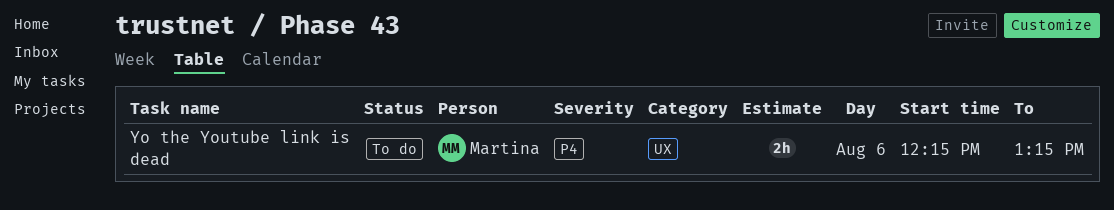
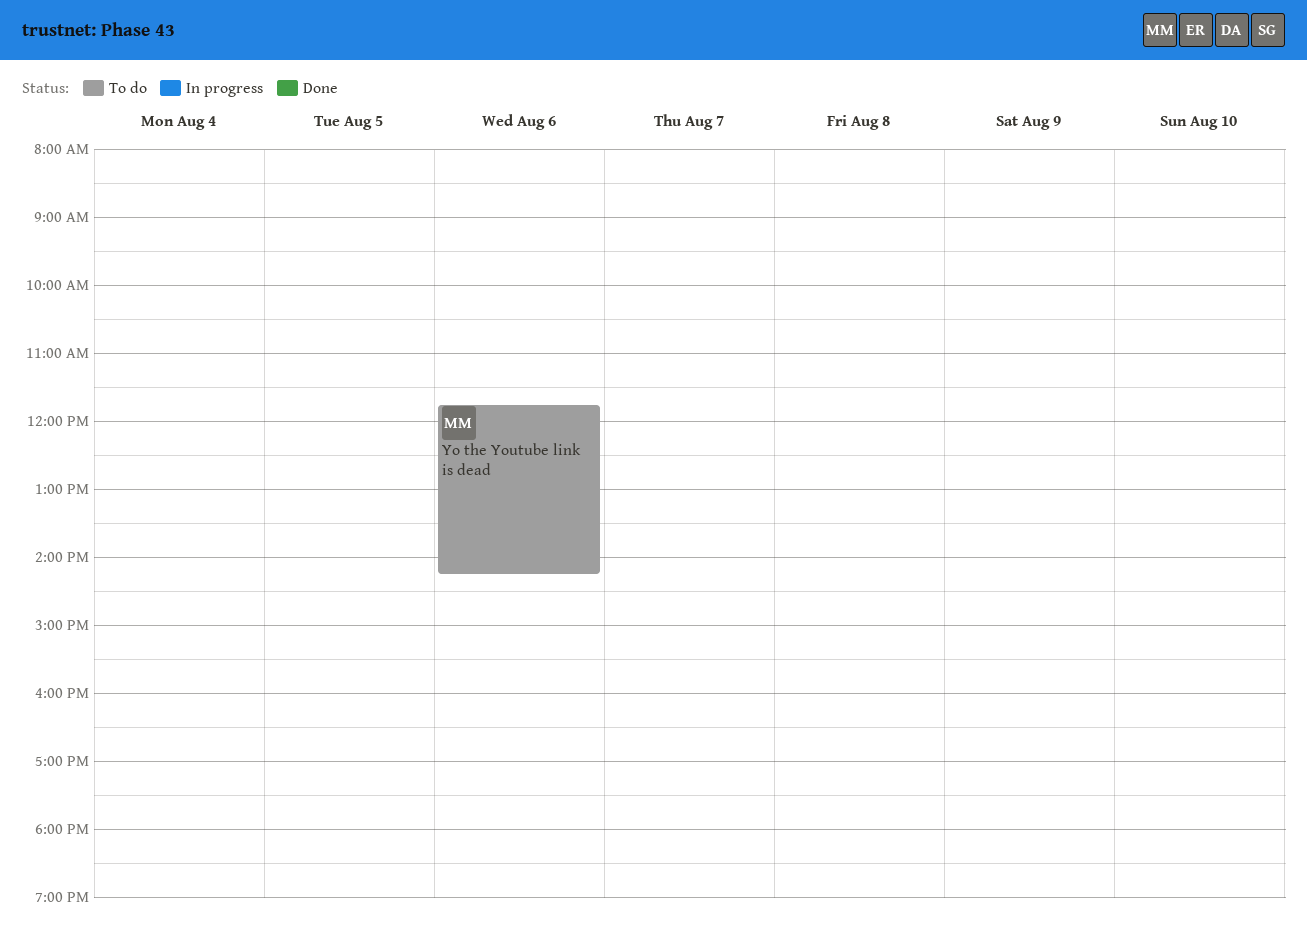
Yo the Youtube link is dead, begins: 12:15 -> 11:45
Yo the Youtube link is dead, ends: 13:15 -> 14:15

